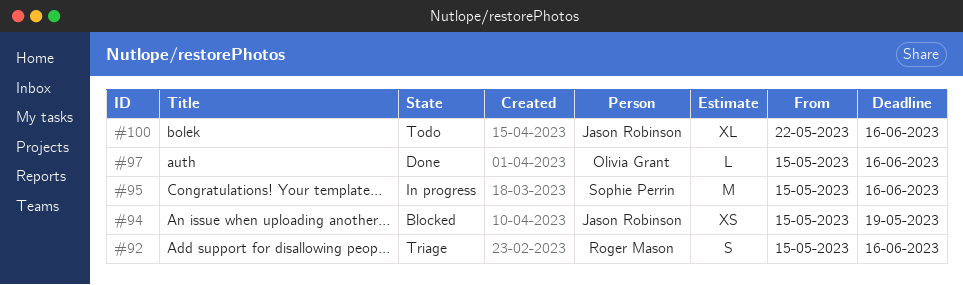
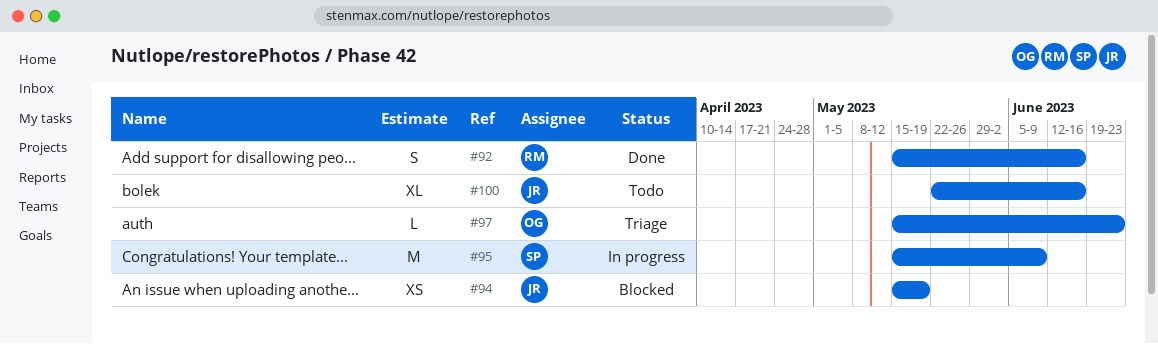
#92, status: Triage -> Done
#95, due: Jun 16 -> Jun 9
#97, status: Done -> Triage
#97, due: Jun 16 -> Jun 23

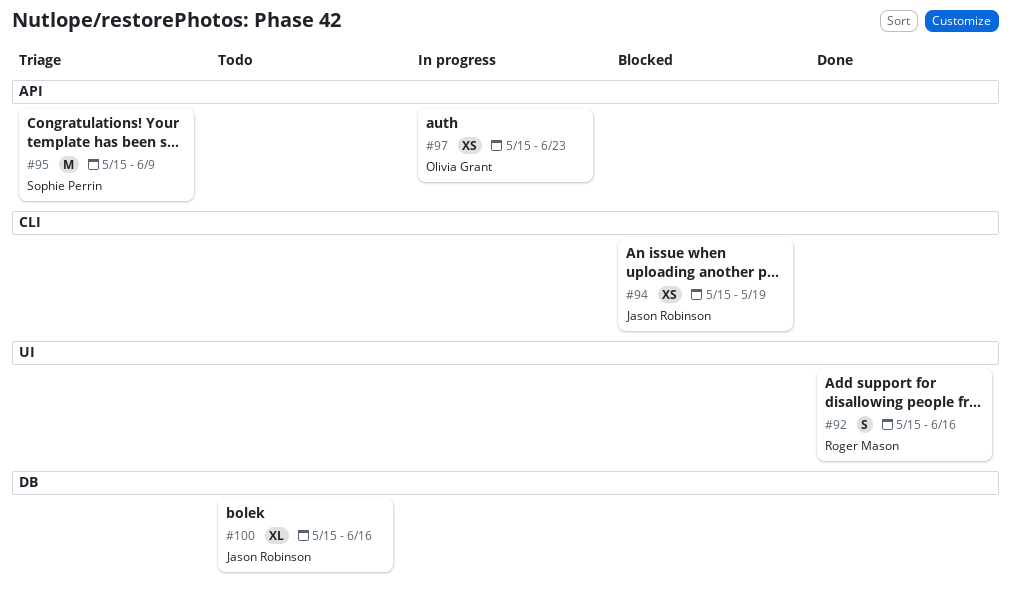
#95, status: In progress -> Triage
#97, status: Triage -> In progress
#97, estimate: L -> XS
#100, start: May 22 -> May 15

